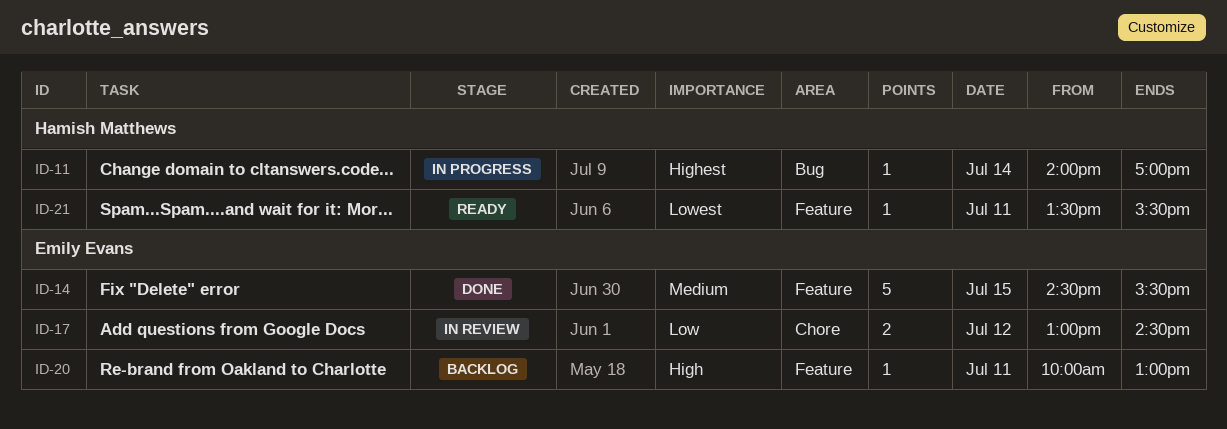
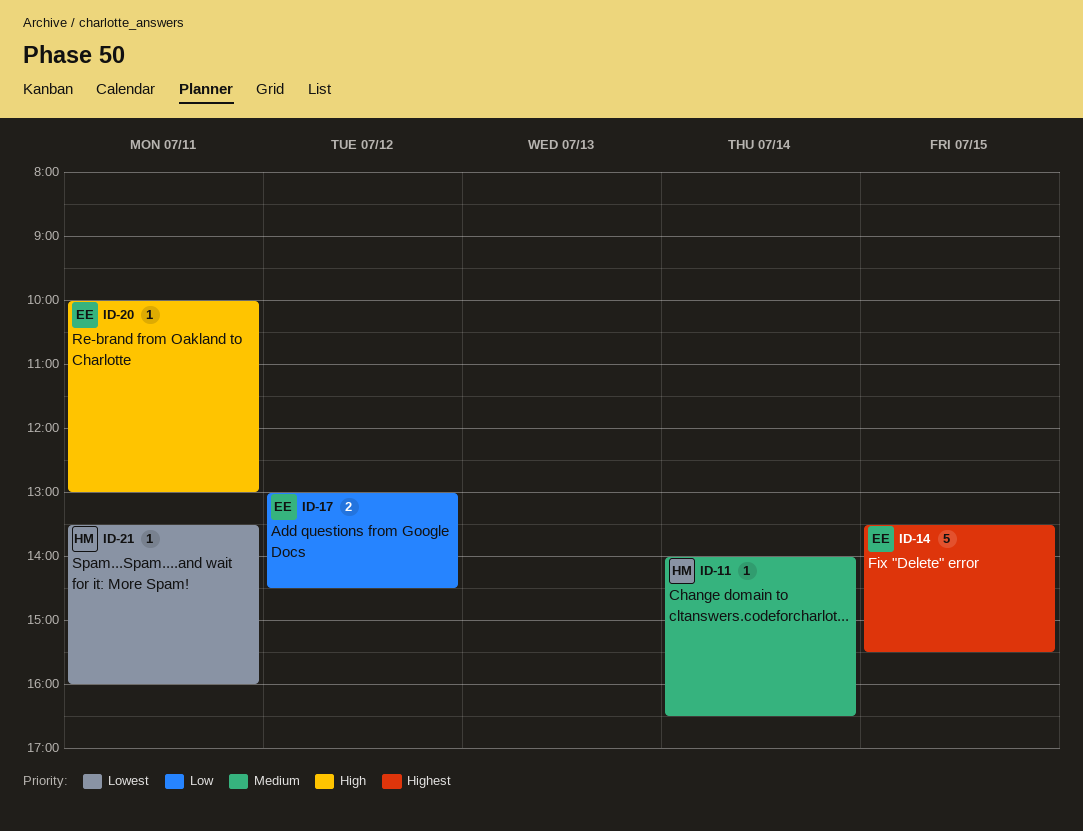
ID-11, priority: Highest -> Medium
ID-11, ends: 17:00 -> 16:30
ID-14, priority: Medium -> Highest
ID-14, begins: 14:30 -> 13:30
ID-21, ends: 15:30 -> 16:00

